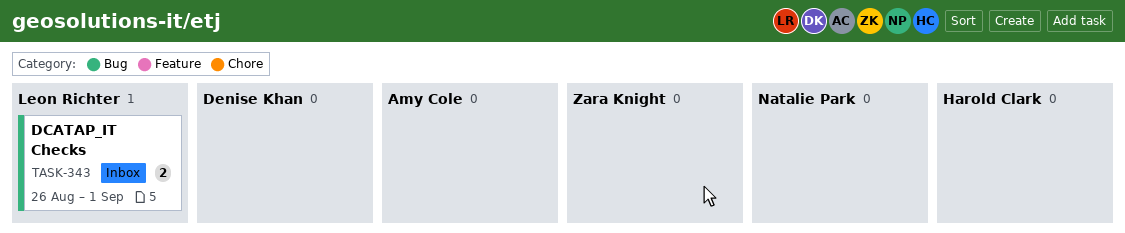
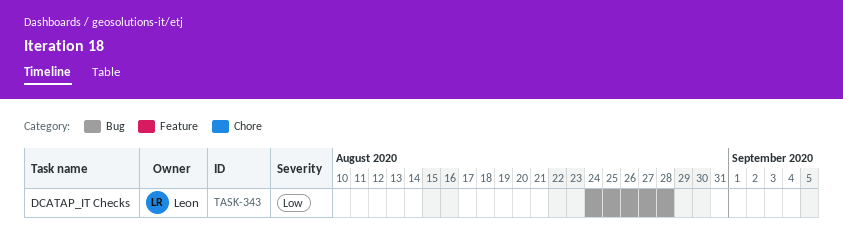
TASK-343, start: Aug 26 -> Aug 24
TASK-343, due: Sep 1 -> Aug 28

